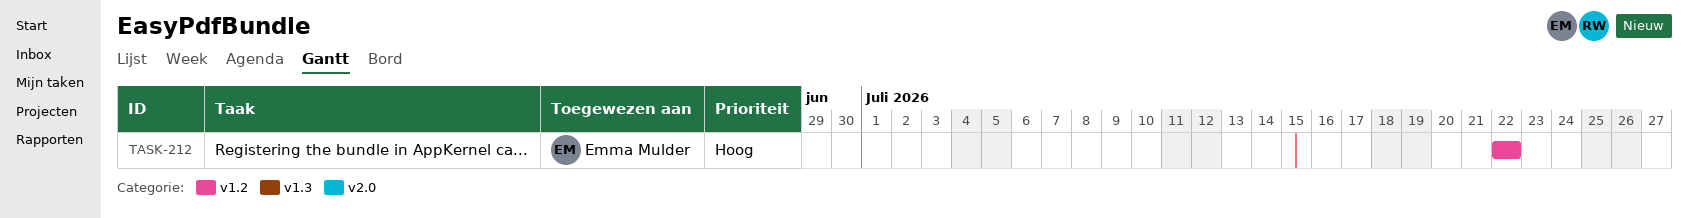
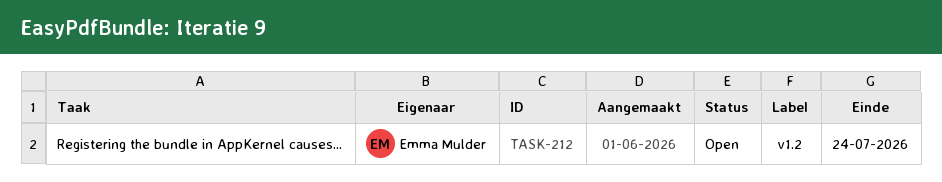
TASK-212, due: Jul 22 -> Jul 24

